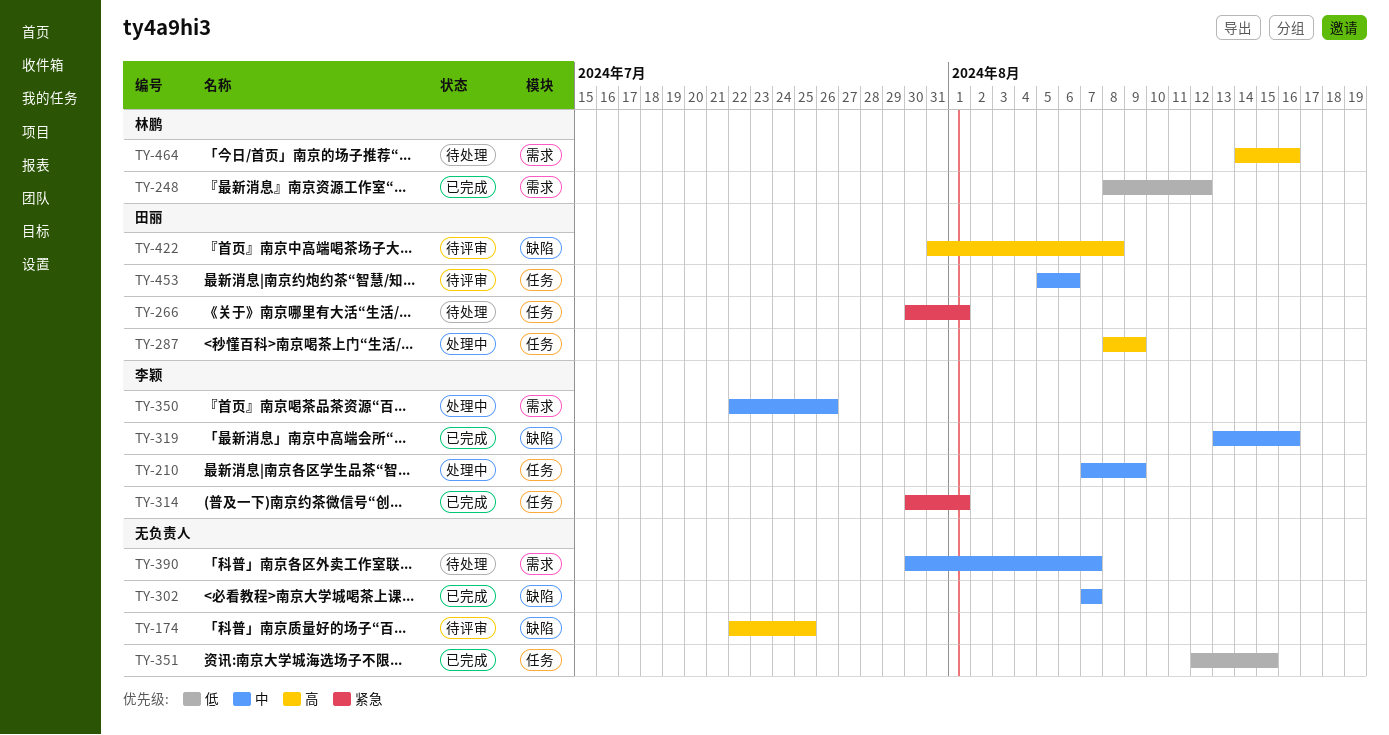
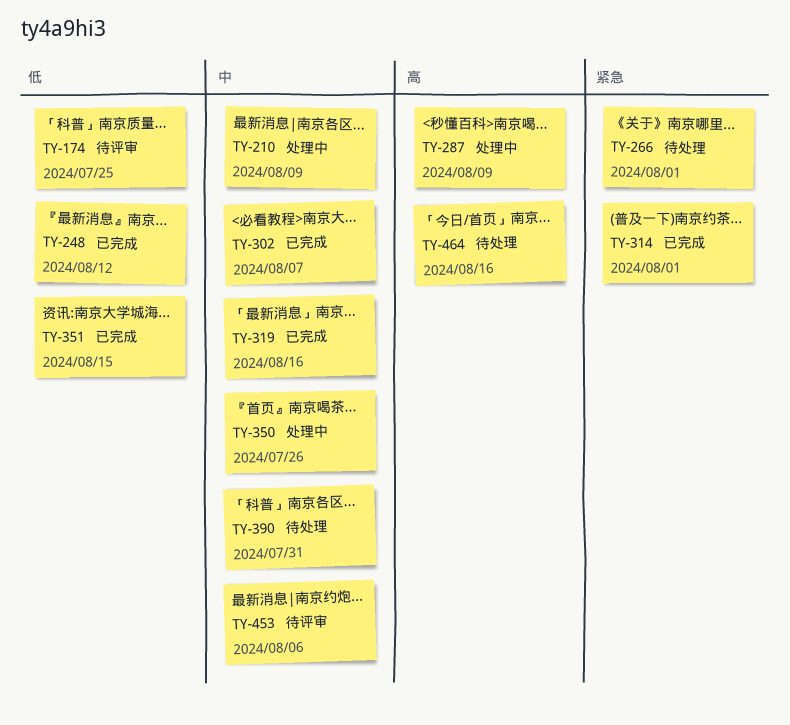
TY-174, priority: 高 -> 低
TY-390, due: Aug 7 -> Jul 31
TY-422: present -> none

